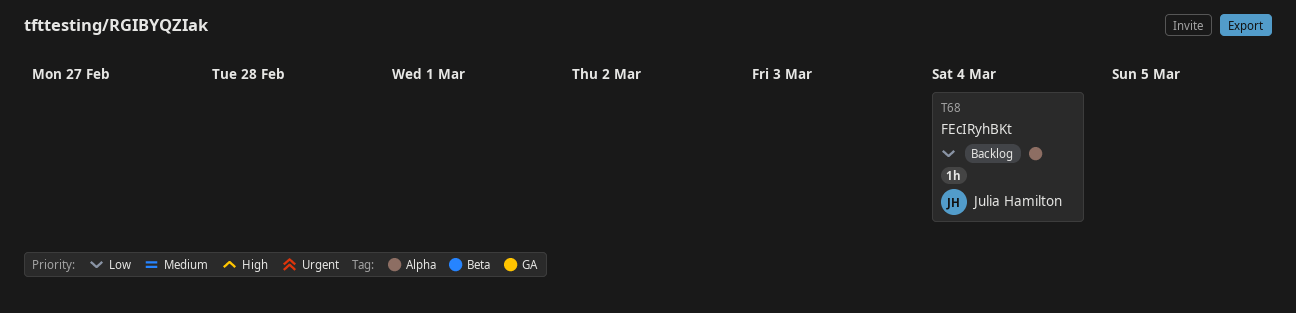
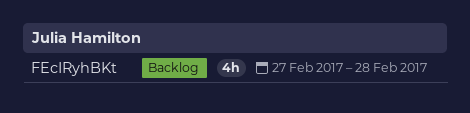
FEcIRyhBKt, estimate: 1h -> 4h
FEcIRyhBKt, due: Mar 4 -> Feb 28

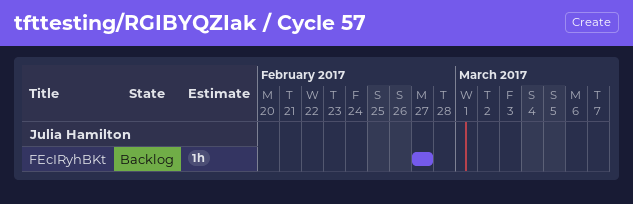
FEcIRyhBKt, estimate: 4h -> 1h
FEcIRyhBKt, due: Feb 28 -> Feb 27

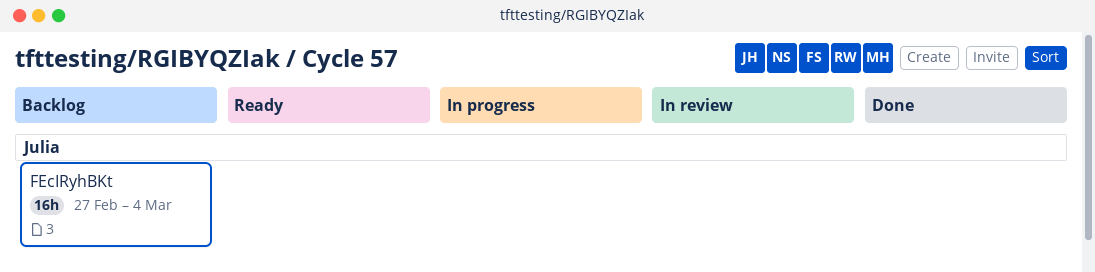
FEcIRyhBKt, estimate: 1h -> 16h
FEcIRyhBKt, due: Feb 27 -> Mar 4

